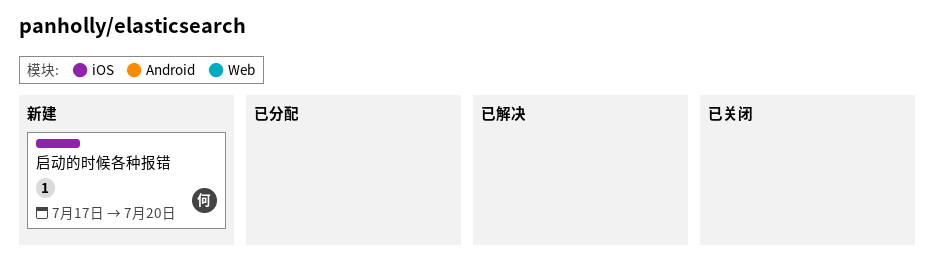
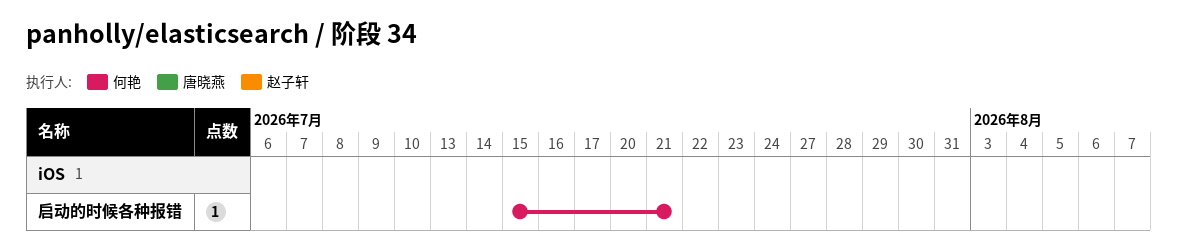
启动的时候各种报错, start: Jul 17 -> Jul 15
启动的时候各种报错, due: Jul 20 -> Jul 21

